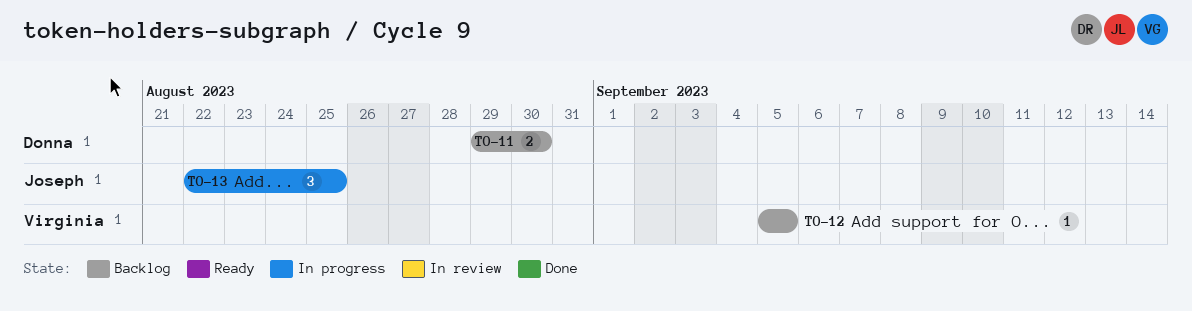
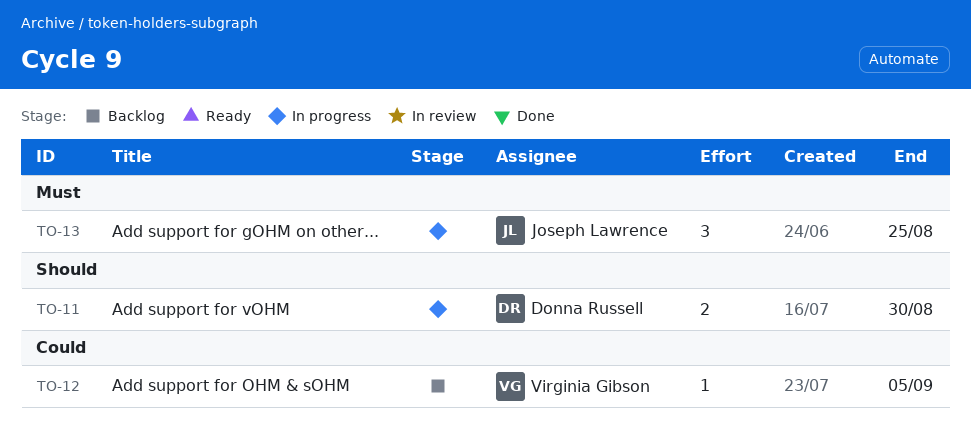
TO-11, status: Backlog -> In progress

